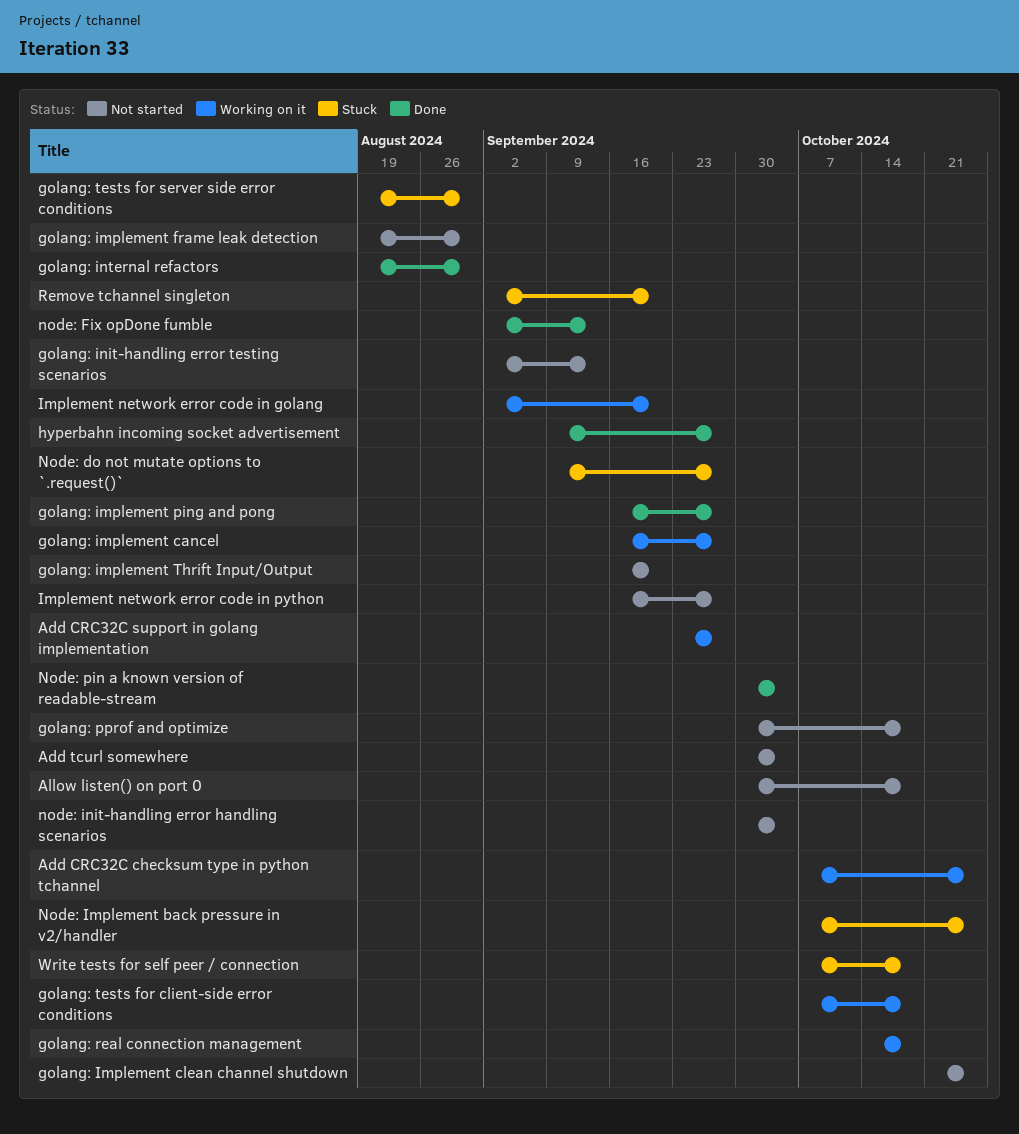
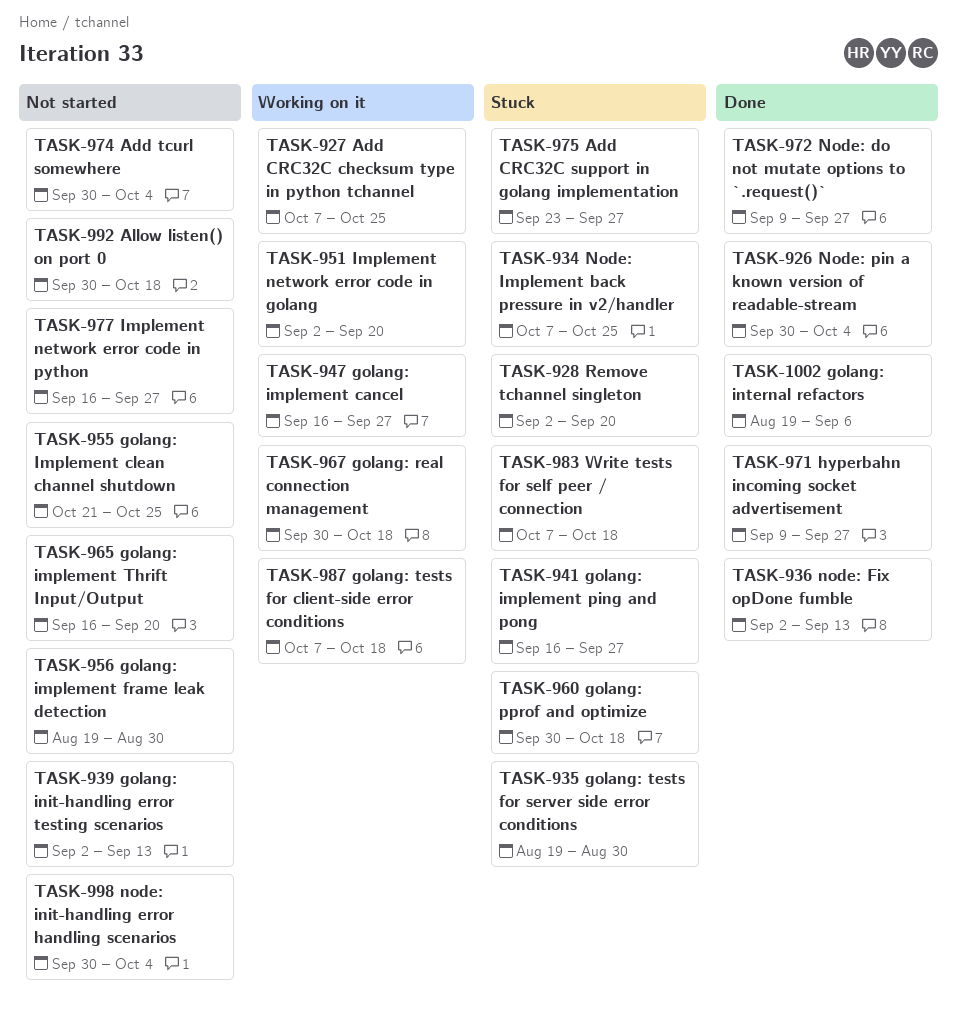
Add CRC32C support in golang implementation, status: Working on it -> Stuck
golang: implement ping and pong, status: Done -> Stuck
golang: internal refactors, due: Aug 30 -> Sep 6
golang: pprof and optimize, status: Not started -> Stuck
golang: real connection management, start: Oct 14 -> Sep 30
Node: do not mutate options to `.request()`, status: Stuck -> Done

